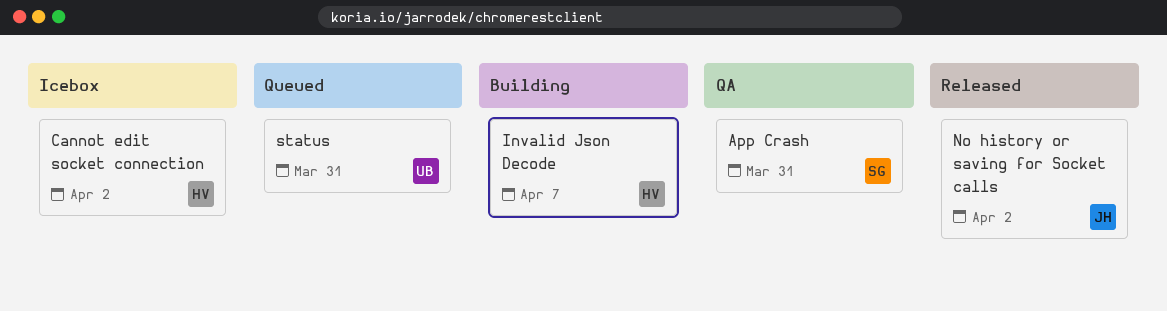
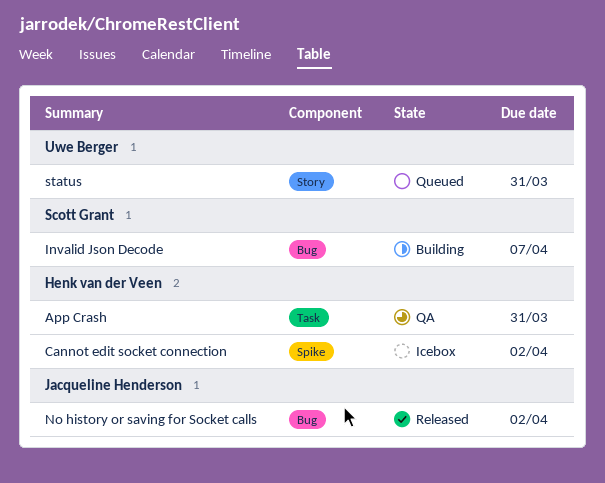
App Crash, owner: Scott Grant -> Henk van der Veen
Invalid Json Decode, owner: Henk van der Veen -> Scott Grant

